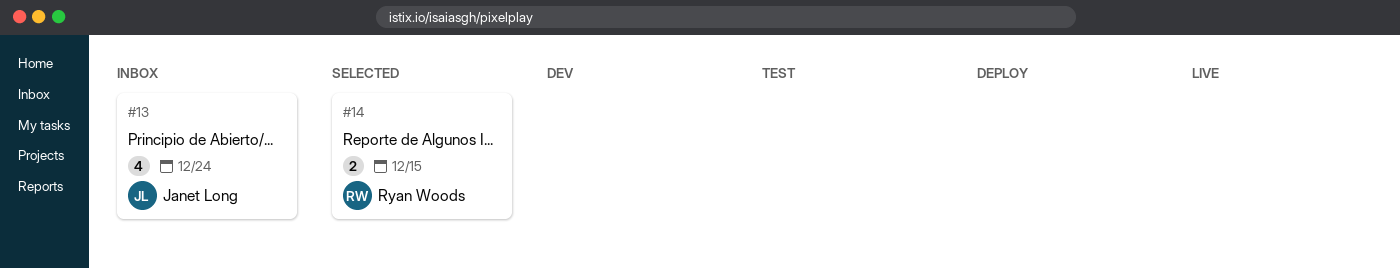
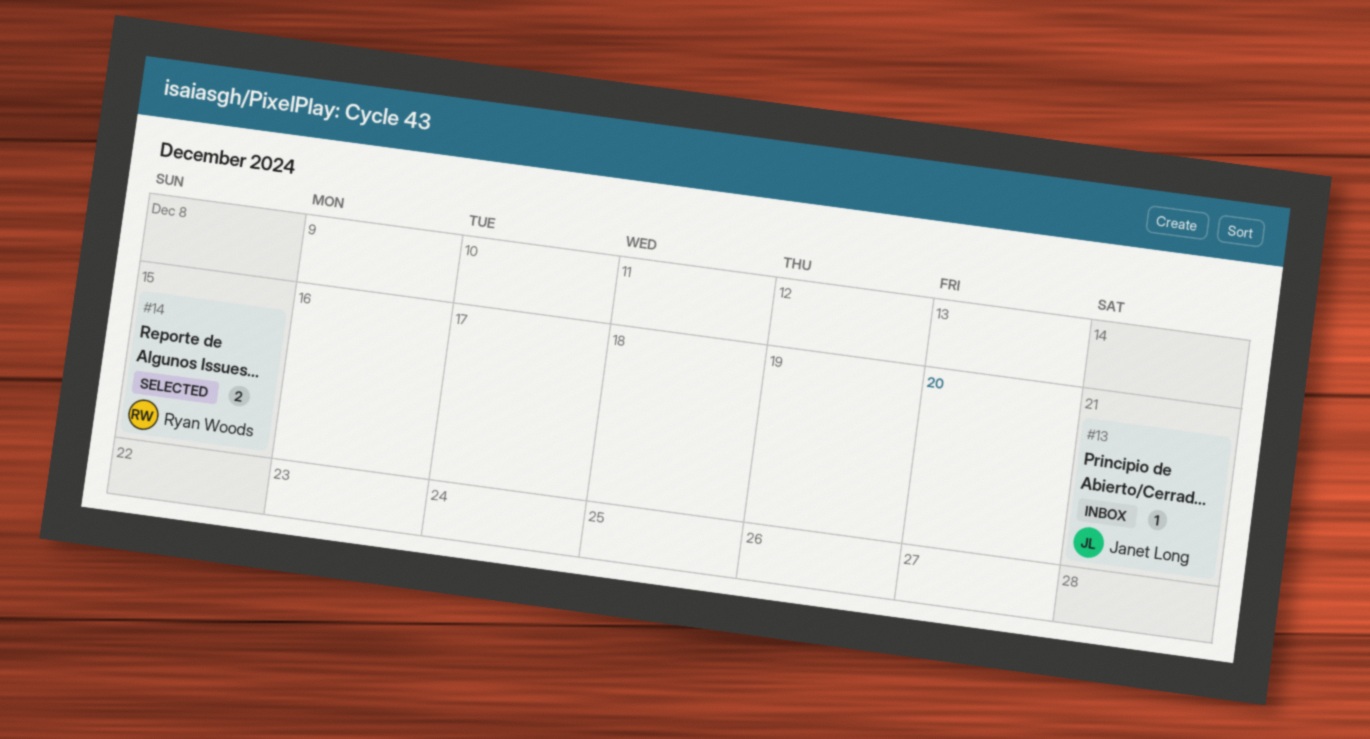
#13, estimate: 4 -> 1
#13, due: Dec 24 -> Dec 21

